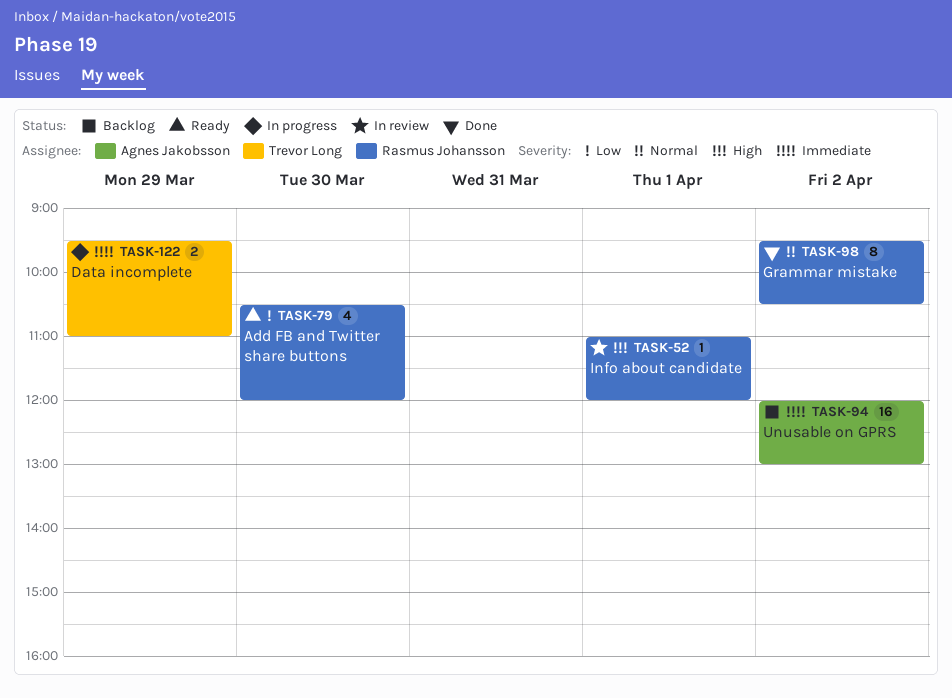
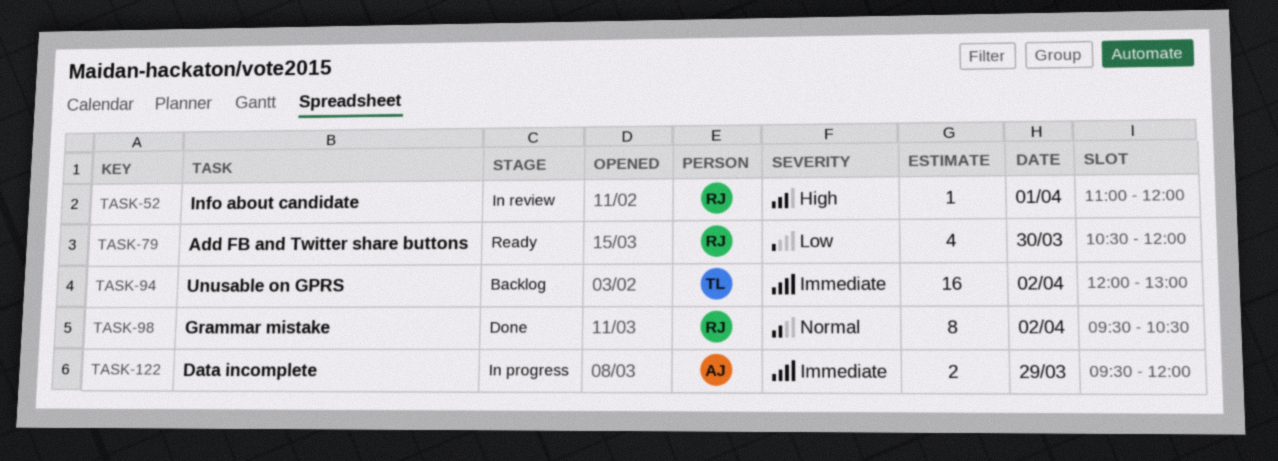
TASK-94, owner: Agnes Jakobsson -> Trevor Long
TASK-122, owner: Trevor Long -> Agnes Jakobsson
TASK-122, ends: 11:00 -> 12:00

